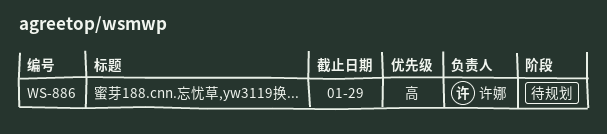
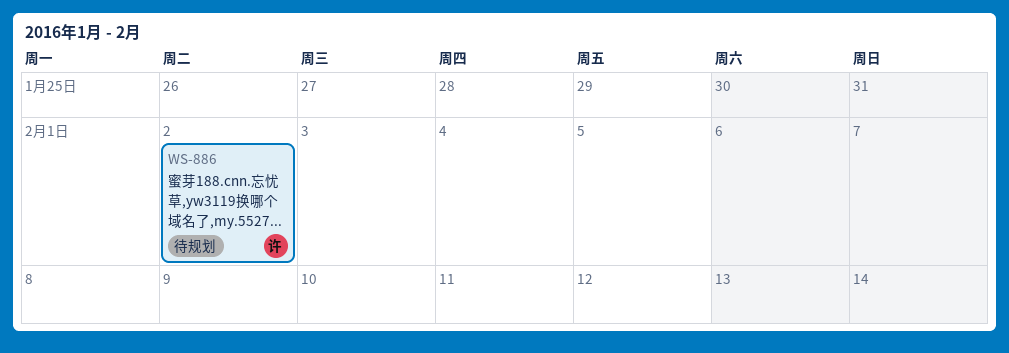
WS-886, due: Jan 29 -> Feb 2

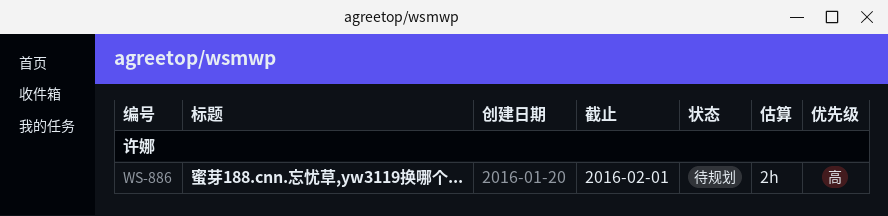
WS-886, due: Feb 2 -> Feb 1

